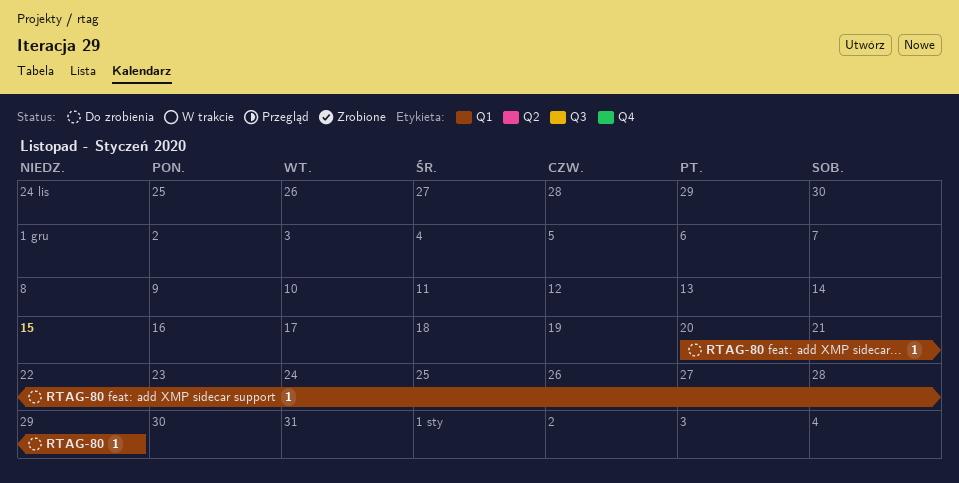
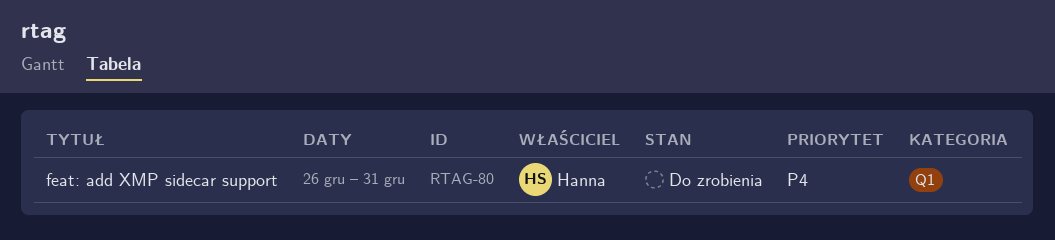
RTAG-80, start: Dec 20 -> Dec 26
RTAG-80, due: Dec 29 -> Dec 31

